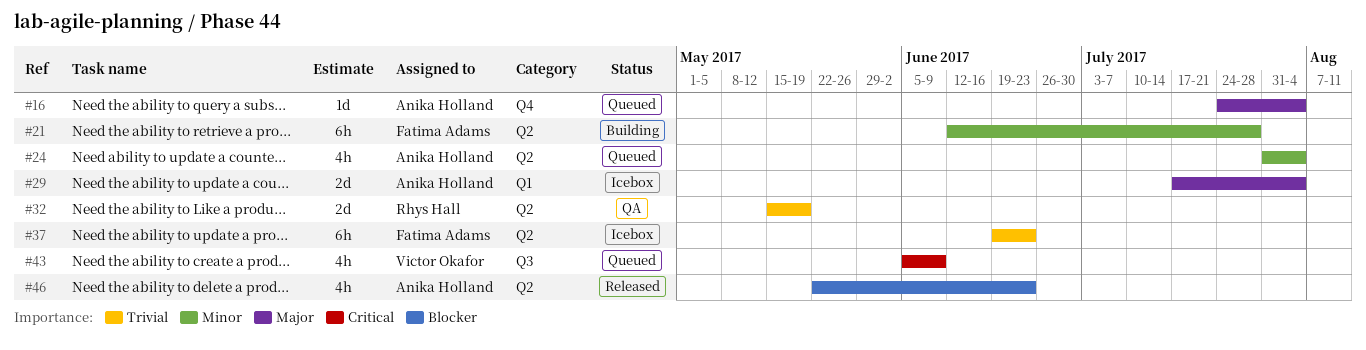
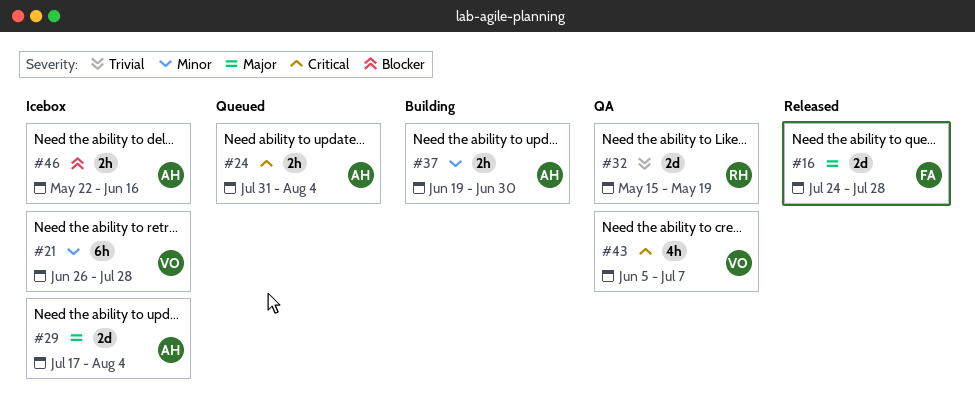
#16, status: Queued -> Released
#16, owner: Anika Holland -> Fatima Adams
#16, estimate: 1d -> 2d
#16, due: Aug 4 -> Jul 28
#21, status: Building -> Icebox
#21, owner: Fatima Adams -> Victor Okafor
#21, start: Jun 12 -> Jun 26
#24, priority: Minor -> Critical
#24, estimate: 4h -> 2h
#37, status: Icebox -> Building
#37, owner: Fatima Adams -> Anika Holland
#37, priority: Trivial -> Minor
#37, estimate: 6h -> 2h
#37, due: Jun 23 -> Jun 30
#43, status: Queued -> QA
#43, due: Jun 9 -> Jul 7
#46, status: Released -> Icebox
#46, estimate: 4h -> 2h
#46, due: Jun 23 -> Jun 16

